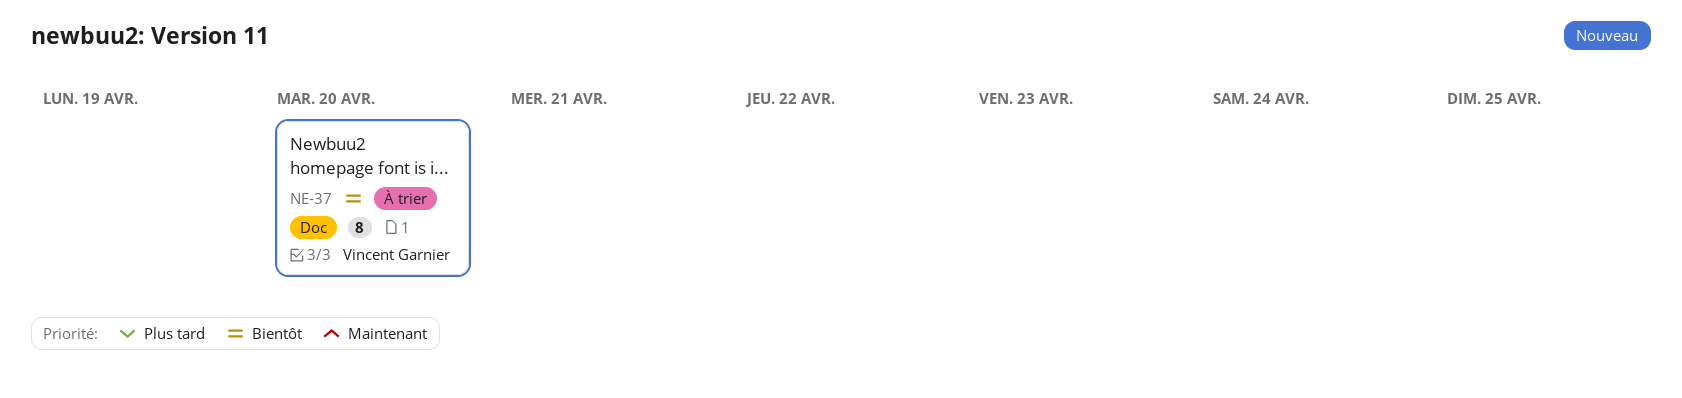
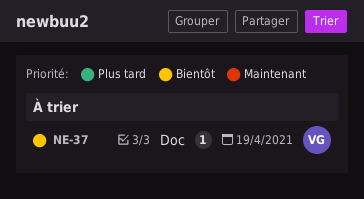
NE-37, estimate: 8 -> 1
NE-37, due: Apr 20 -> Apr 19

